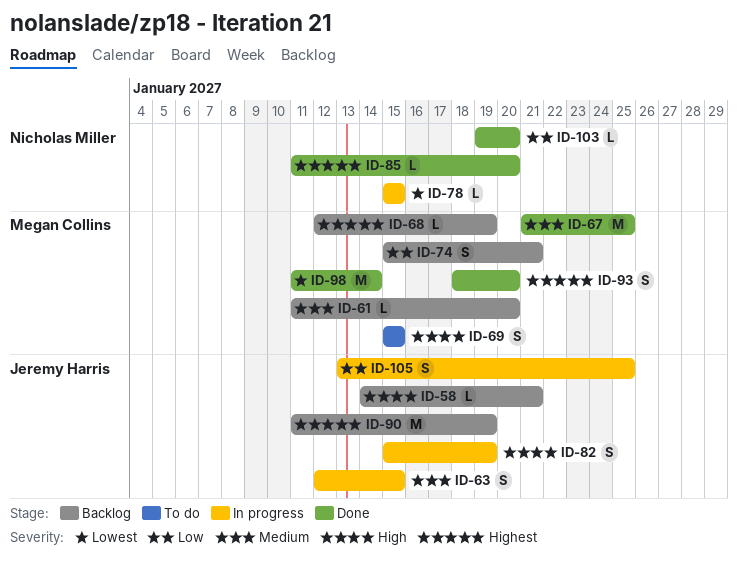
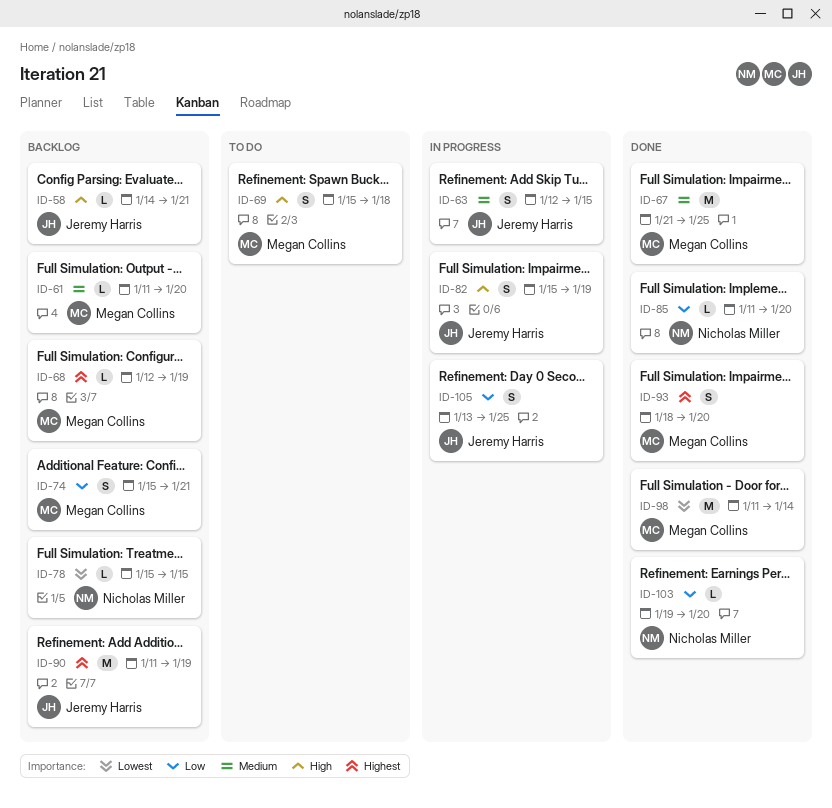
ID-69, due: Jan 15 -> Jan 18
ID-78, status: In progress -> Backlog
ID-85, priority: Highest -> Low

